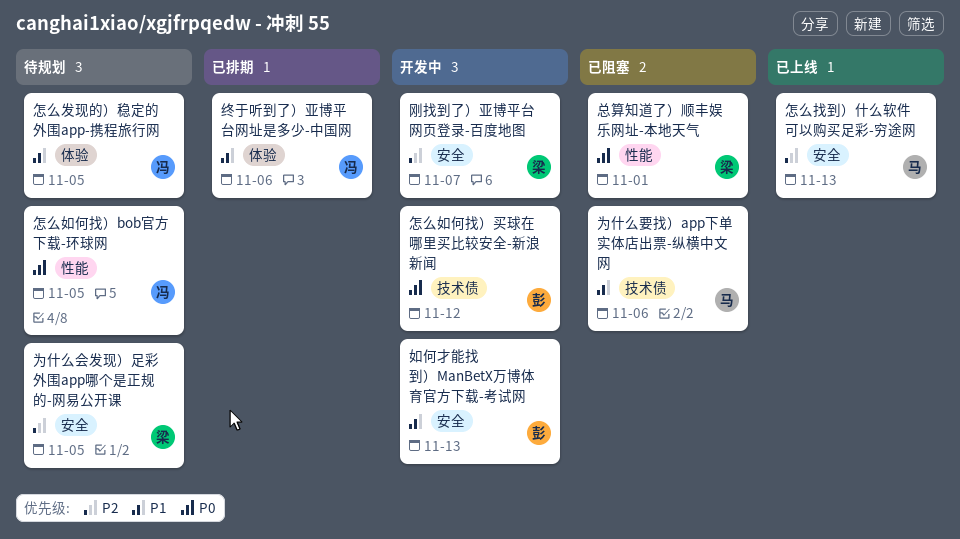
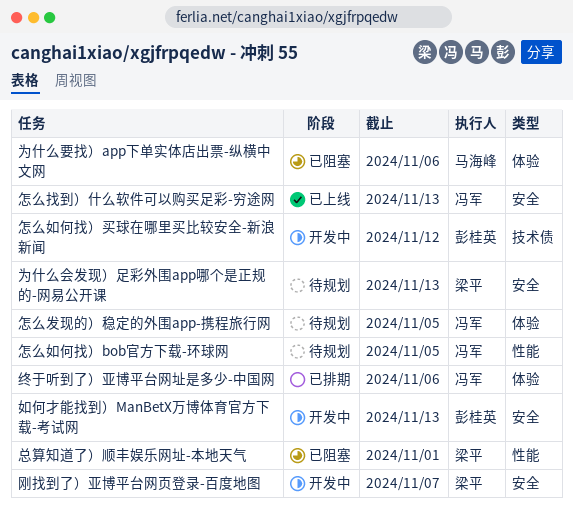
为什么会发现）足彩外围app哪个是正规的-网易公开课, due: Nov 5 -> Nov 13
为什么要找）app下单实体店出票-纵横中文网, label: 技术债 -> 体验
怎么找到）什么软件可以购买足彩-穷途网, owner: 马海峰 -> 冯军

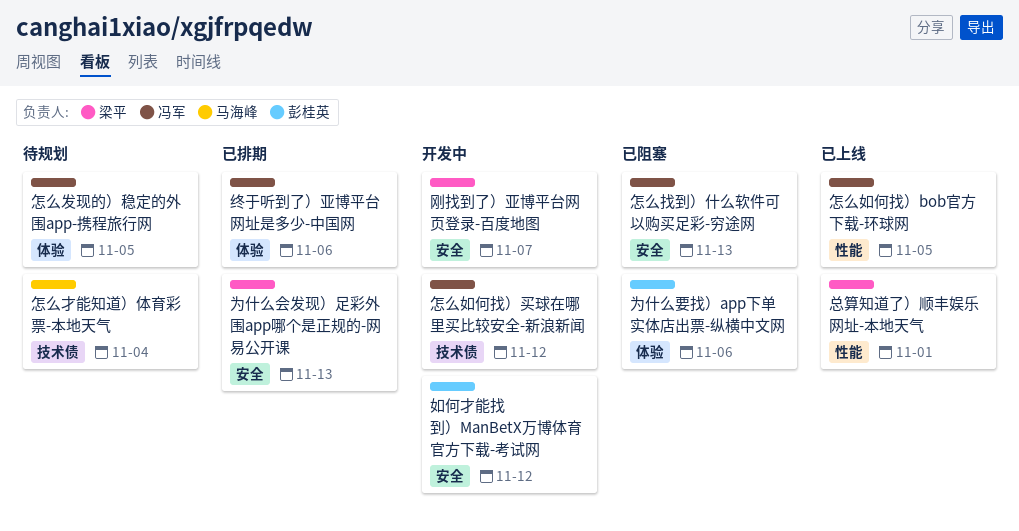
为什么会发现）足彩外围app哪个是正规的-网易公开课, status: 待规划 -> 已排期
为什么要找）app下单实体店出票-纵横中文网, owner: 马海峰 -> 彭桂英
如何才能找到）ManBetX万博体育官方下载-考试网, due: Nov 13 -> Nov 12
怎么如何找）bob官方下载-环球网, status: 待规划 -> 已上线
怎么如何找）买球在哪里买比较安全-新浪新闻, owner: 彭桂英 -> 冯军
怎么才能知道）体育彩票-本地天气: none -> present
怎么找到）什么软件可以购买足彩-穷途网, status: 已上线 -> 已阻塞
总算知道了）顺丰娱乐网址-本地天气, status: 已阻塞 -> 已上线

